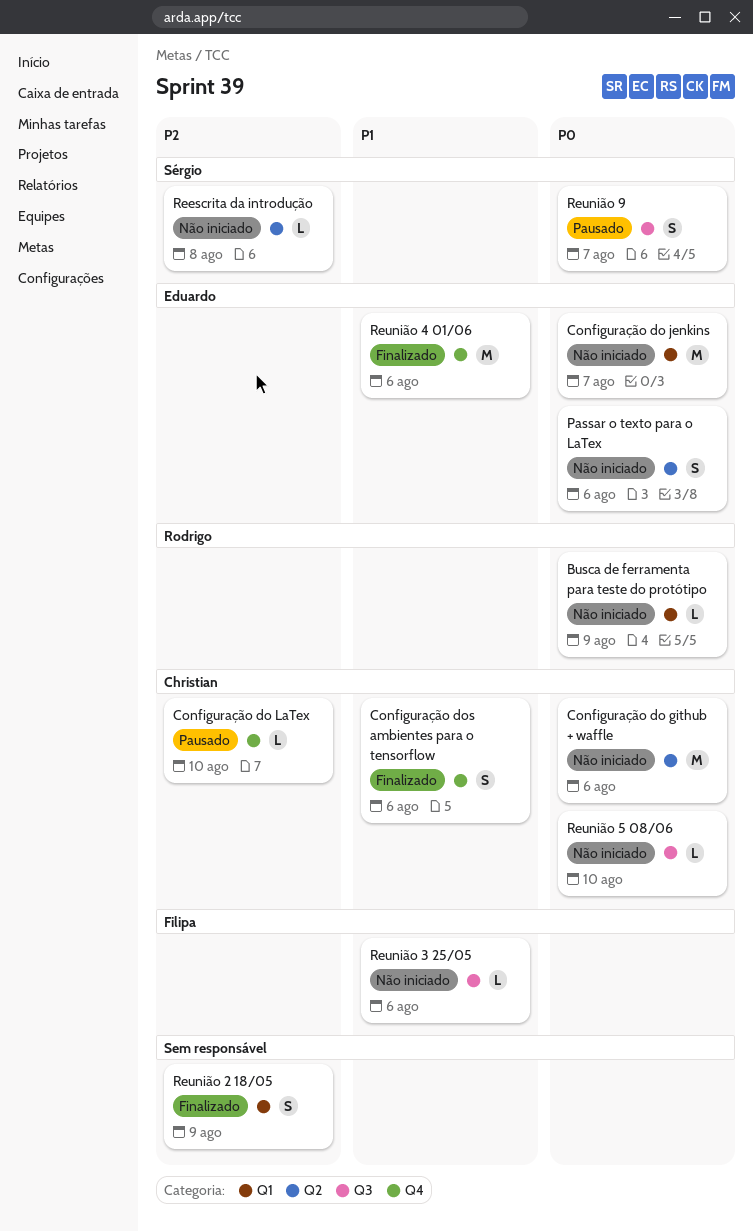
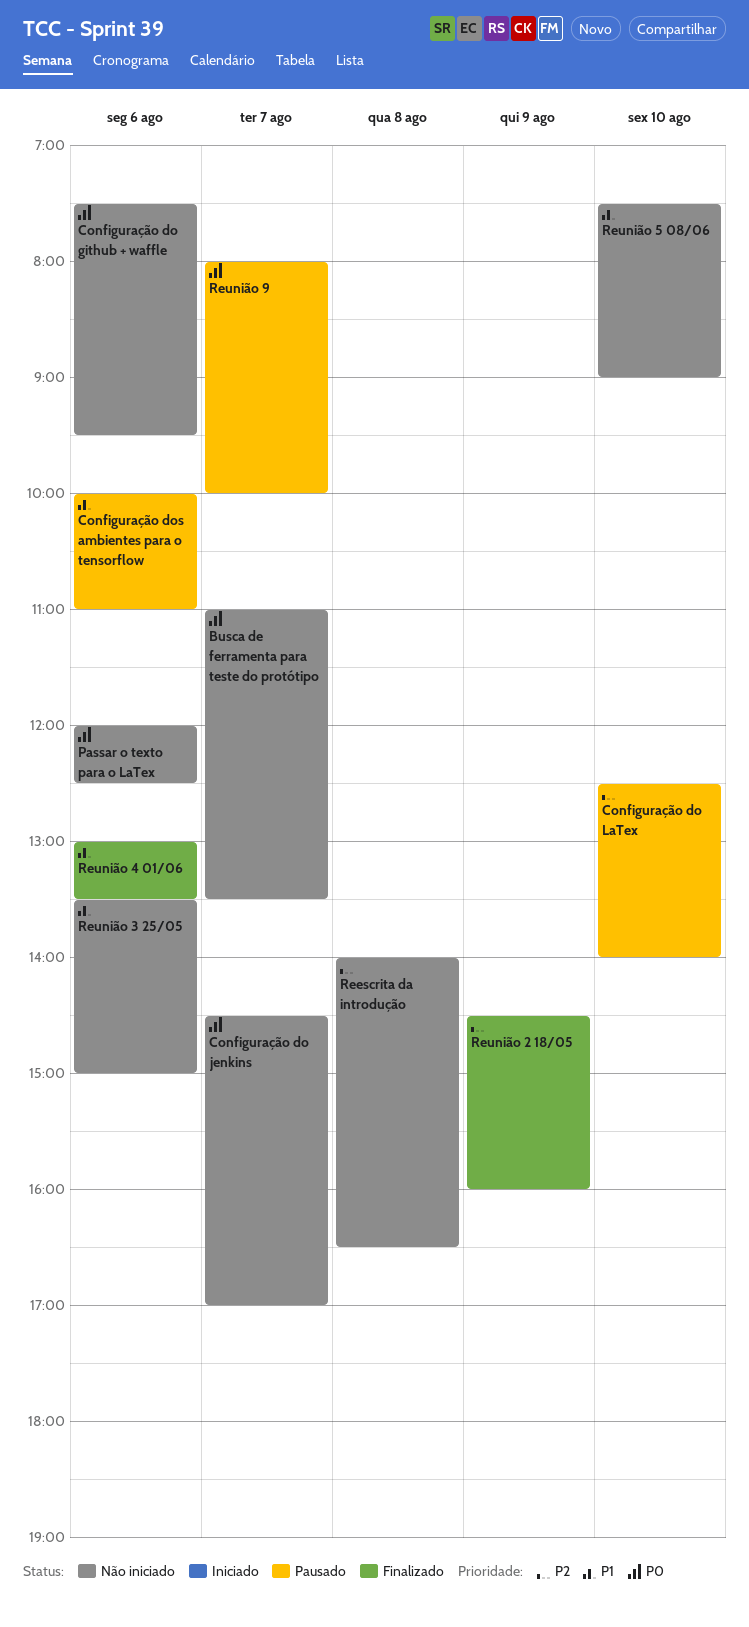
Busca de ferramenta para teste do protótipo, day: Aug 9 -> Aug 7
Configuração dos ambientes para o tensorflow, status: Finalizado -> Pausado
Reunião 5 08/06, priority: P0 -> P1

